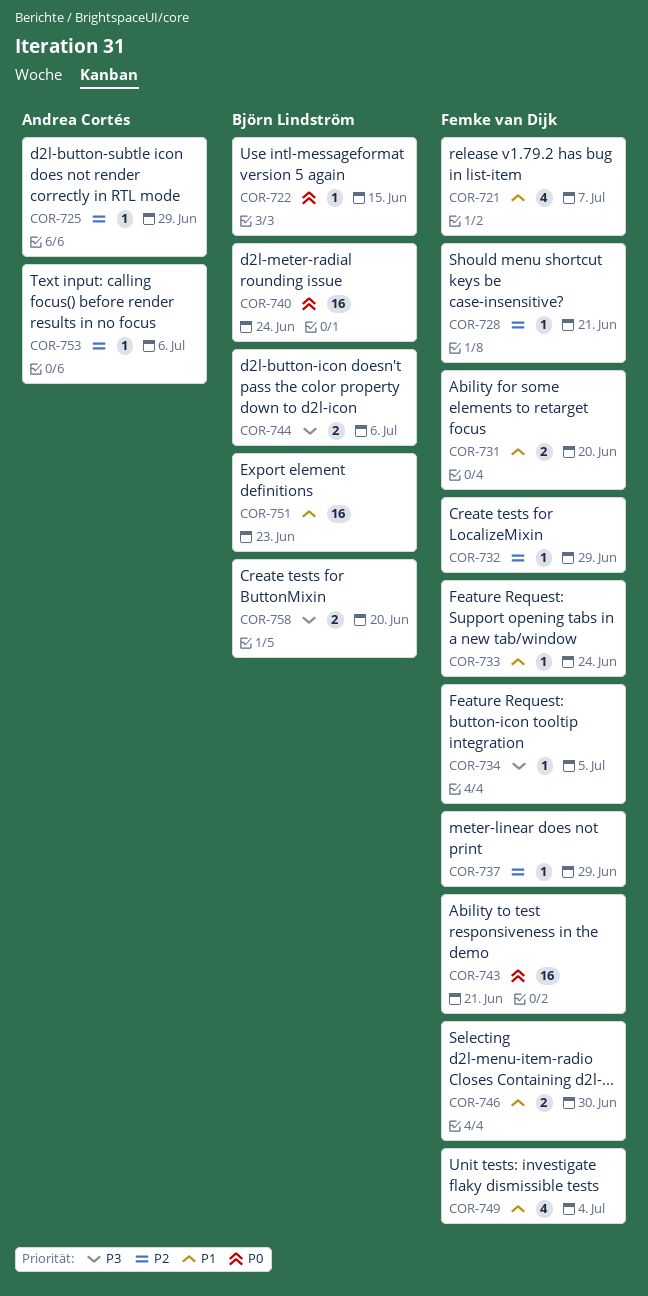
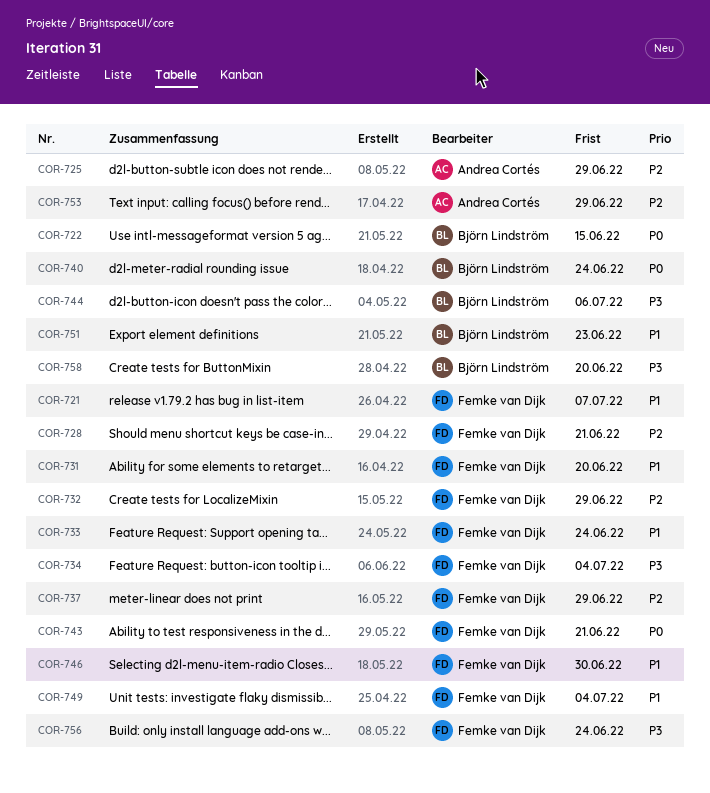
COR-734, due: Jul 5 -> Jul 4
COR-753, due: Jul 6 -> Jun 29
COR-756: none -> present

